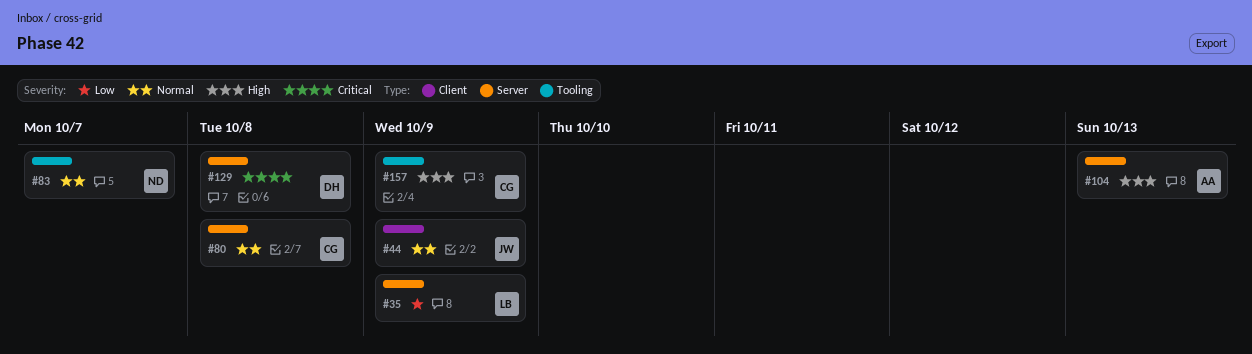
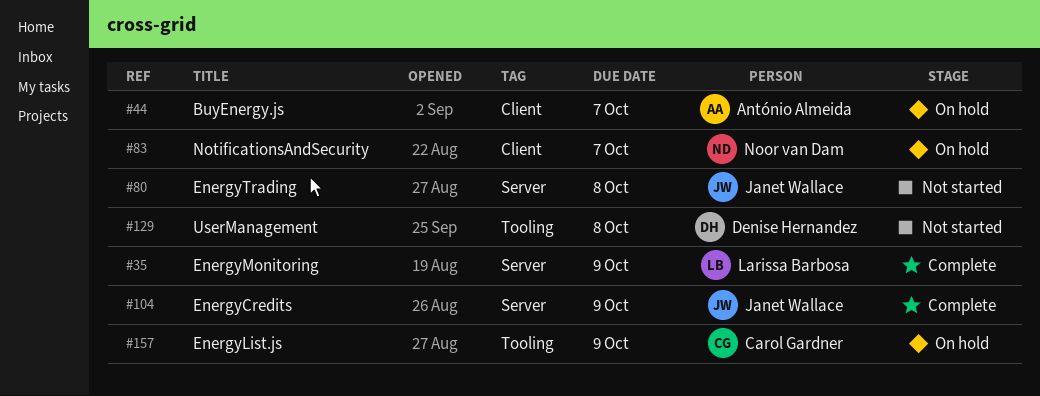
#44, owner: Janet Wallace -> António Almeida
#44, due: Oct 9 -> Oct 7
#80, owner: Carol Gardner -> Janet Wallace
#83, label: Tooling -> Client
#104, owner: António Almeida -> Janet Wallace
#104, due: Oct 13 -> Oct 9
#129, label: Server -> Tooling

